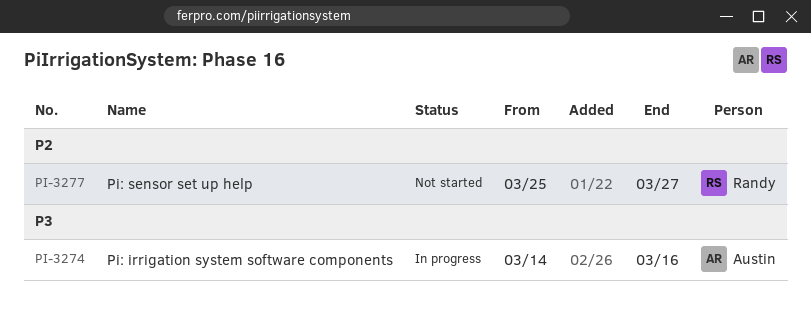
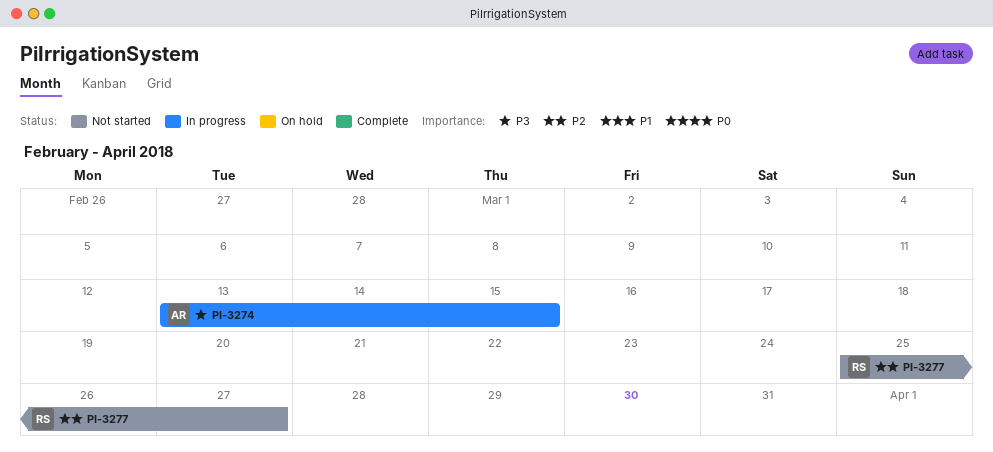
PI-3274, start: Mar 14 -> Mar 13
PI-3274, due: Mar 16 -> Mar 15

